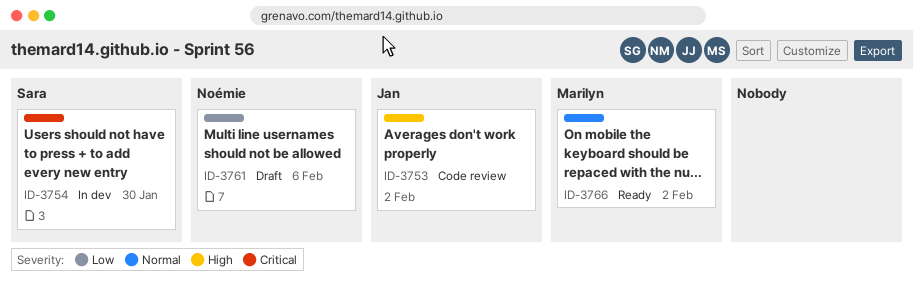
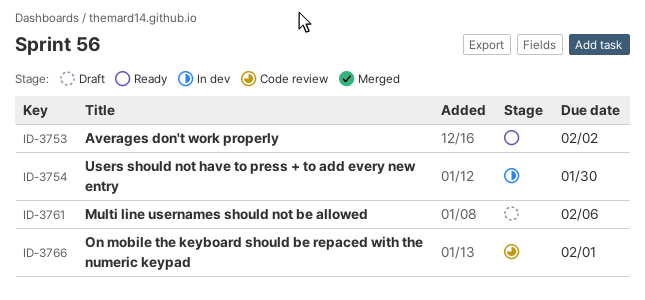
ID-3753, status: Code review -> Ready
ID-3766, status: Ready -> Code review
ID-3766, due: Feb 2 -> Feb 1

